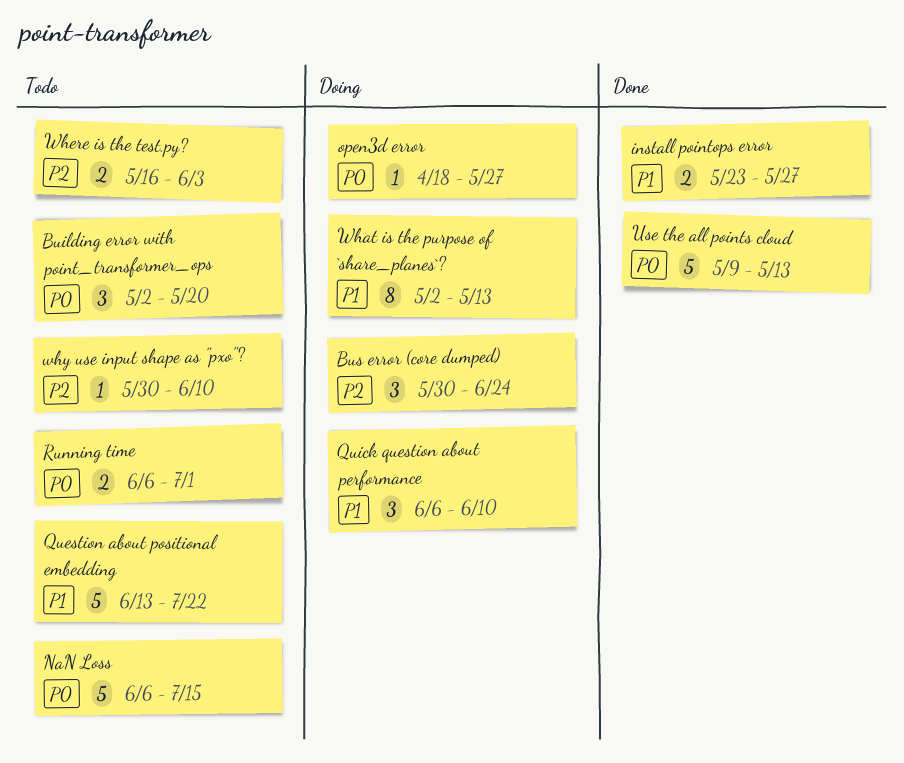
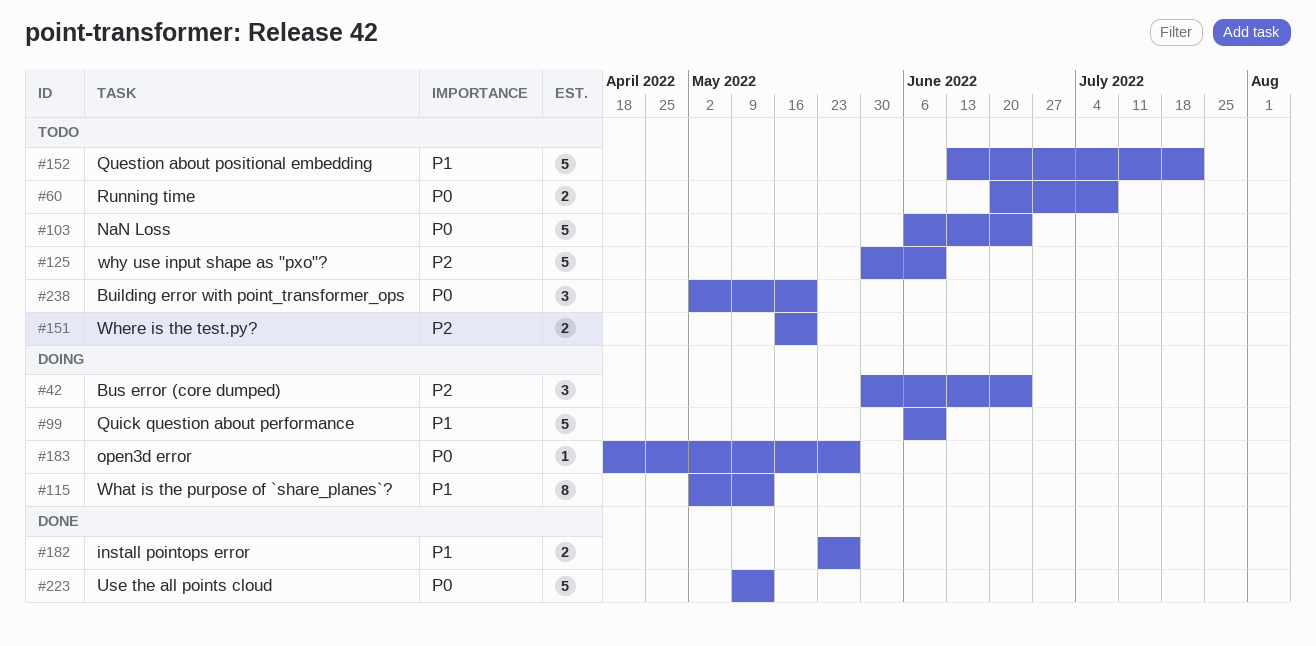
NaN Loss, due: Jul 15 -> Jun 24
Quick question about performance, estimate: 3 -> 5
Running time, start: Jun 6 -> Jun 20
Running time, due: Jul 1 -> Jul 8
Where is the test.py?, due: Jun 3 -> May 20
why use input shape as "pxo"?, estimate: 1 -> 5

